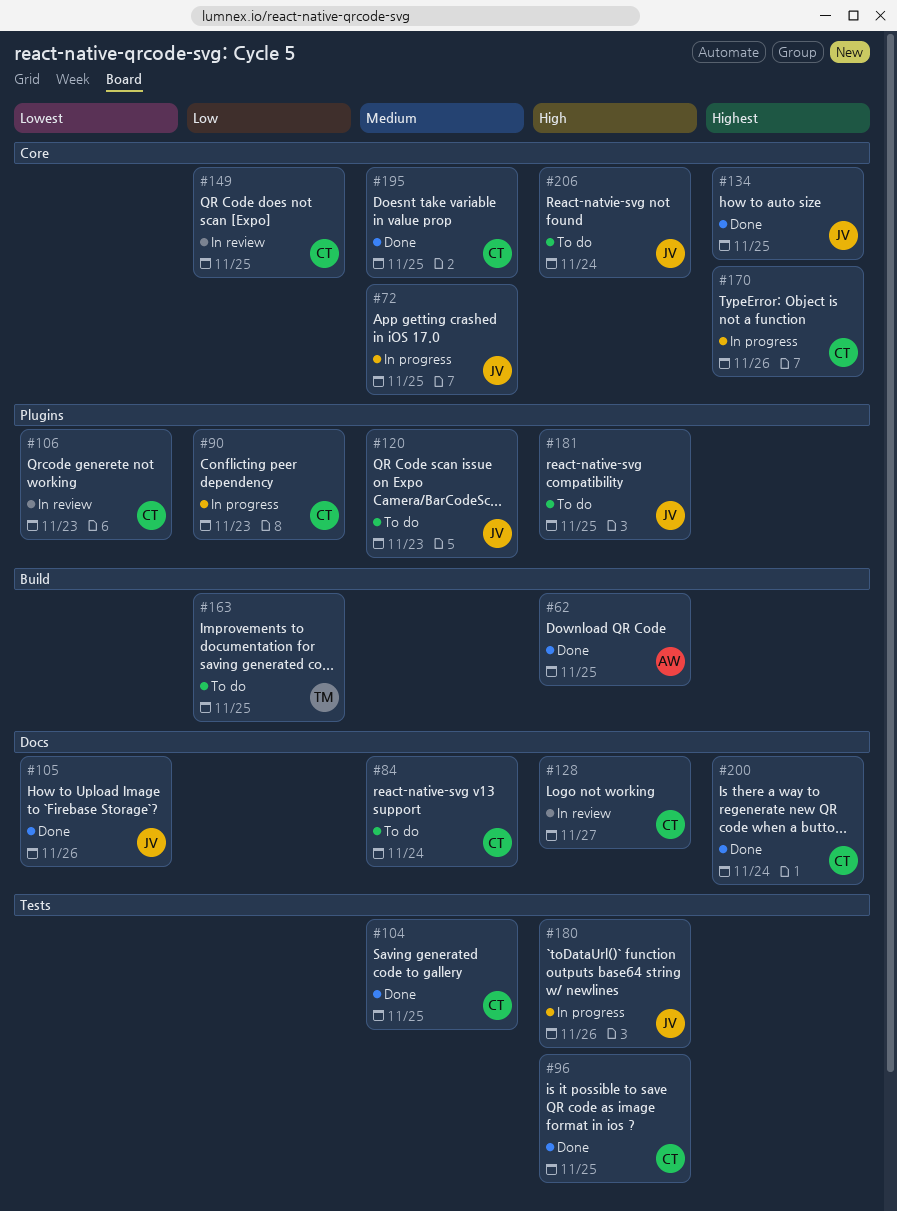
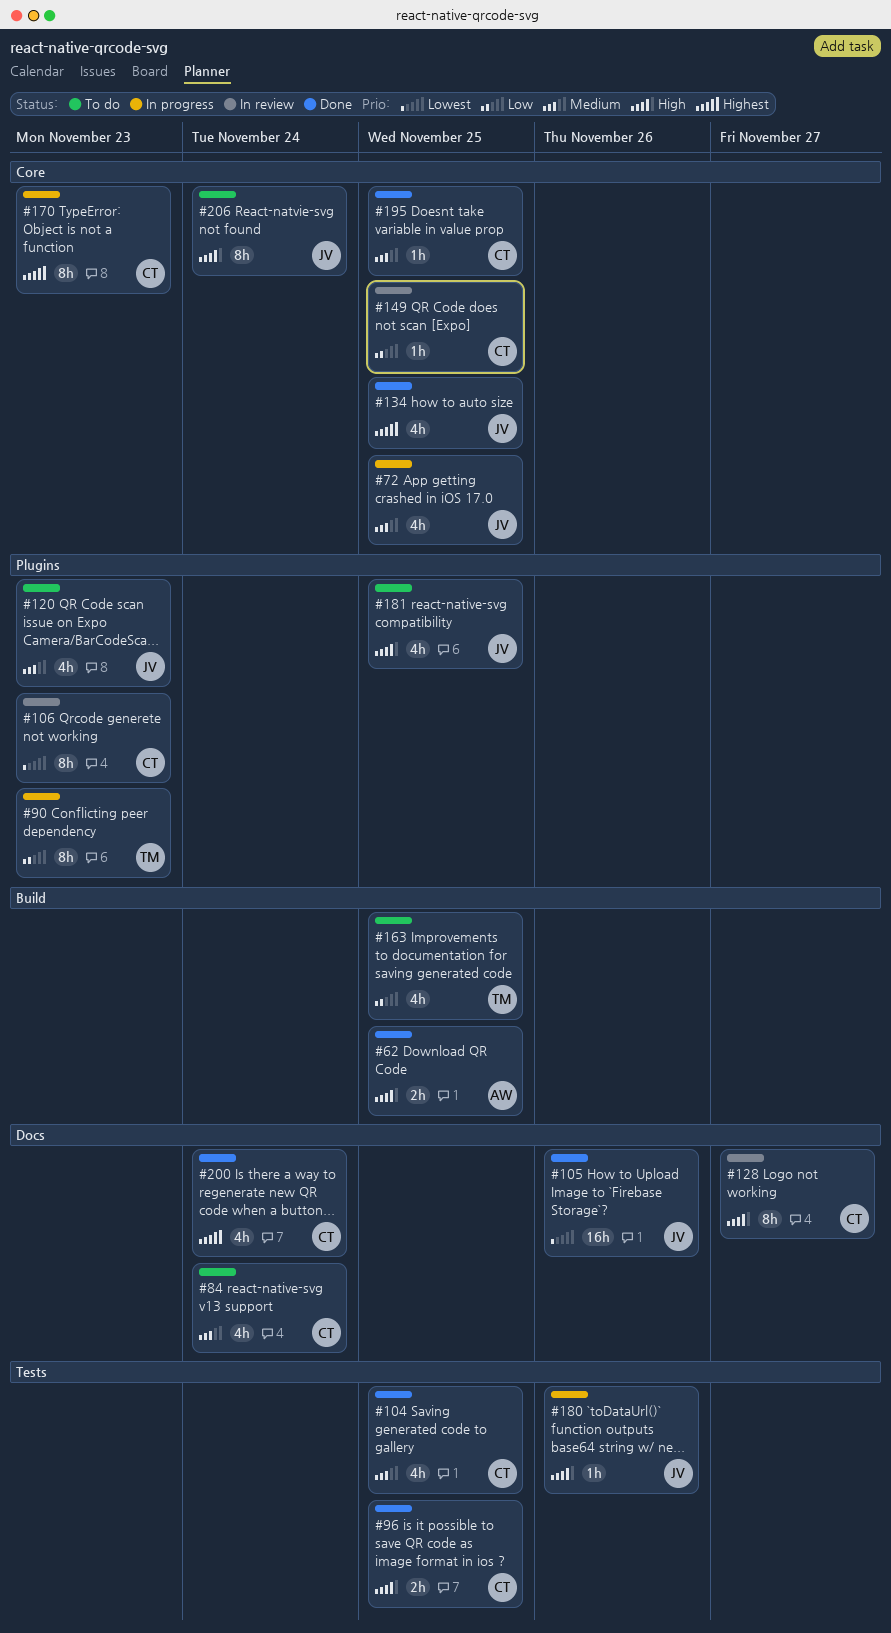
#90, owner: CT -> TM
#170, due: Nov 26 -> Nov 23

